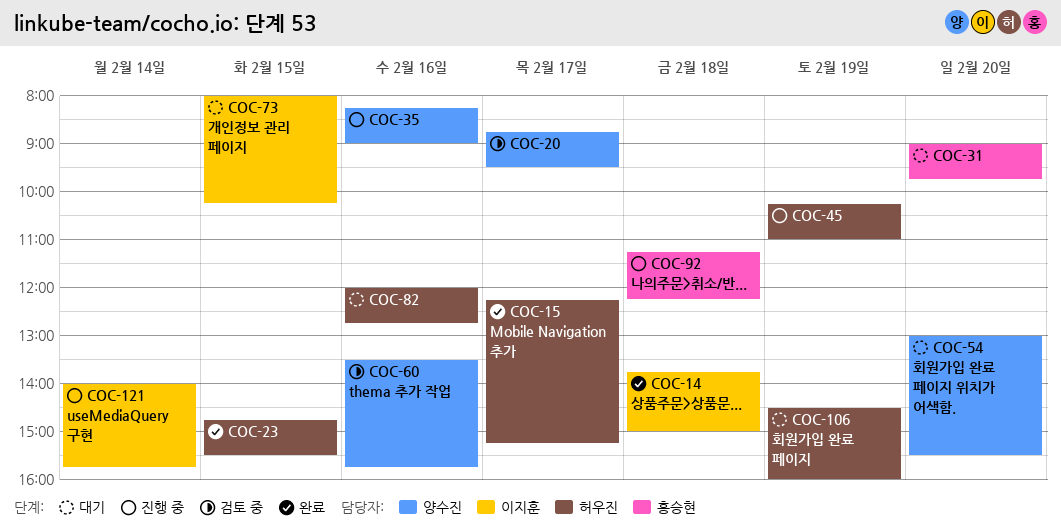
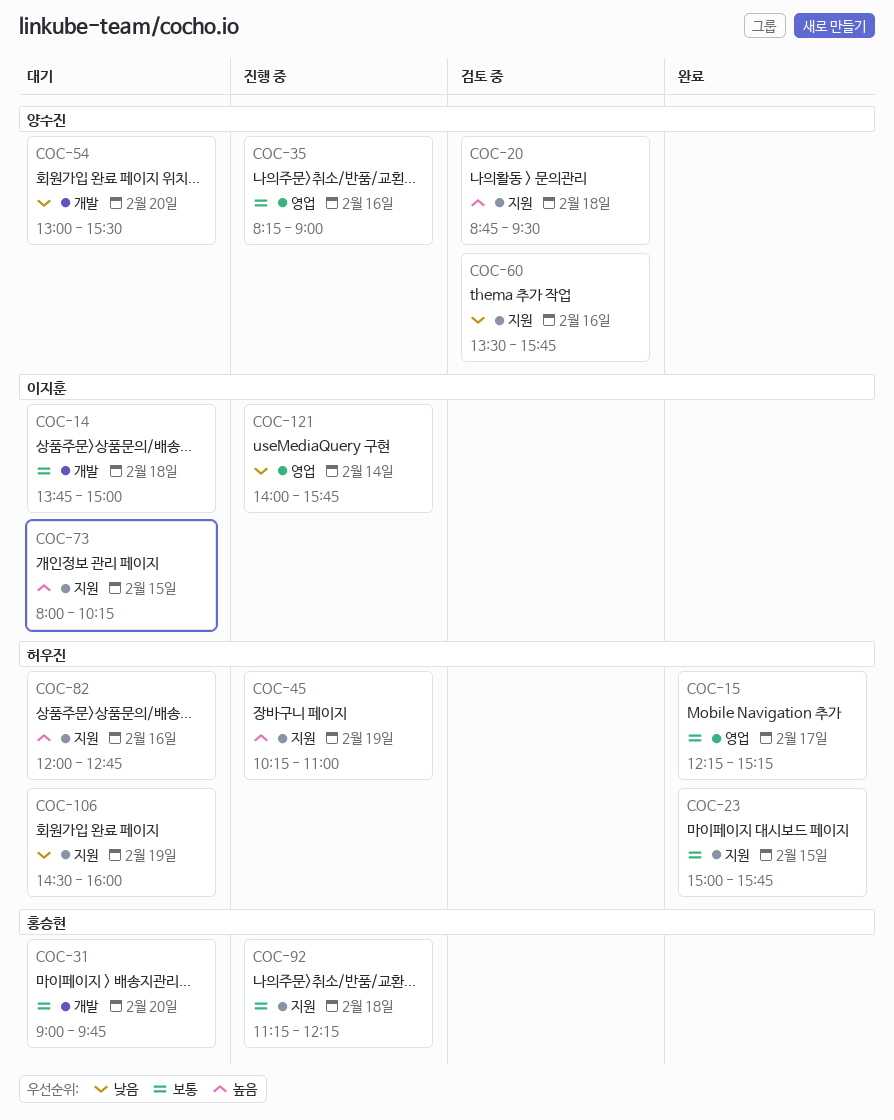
COC-14, status: 완료 -> 대기
COC-20, day: Feb 17 -> Feb 18
COC-23, begins: 14:45 -> 15:00
COC-23, ends: 15:30 -> 15:45

